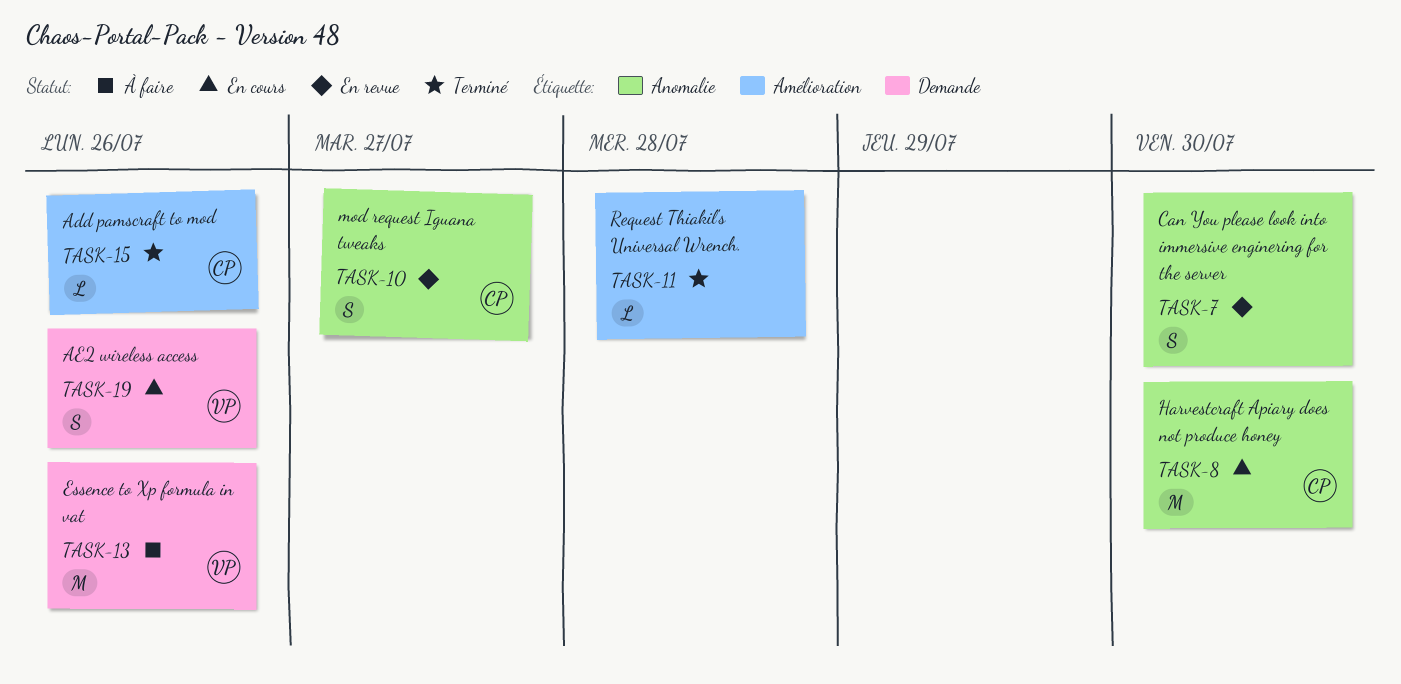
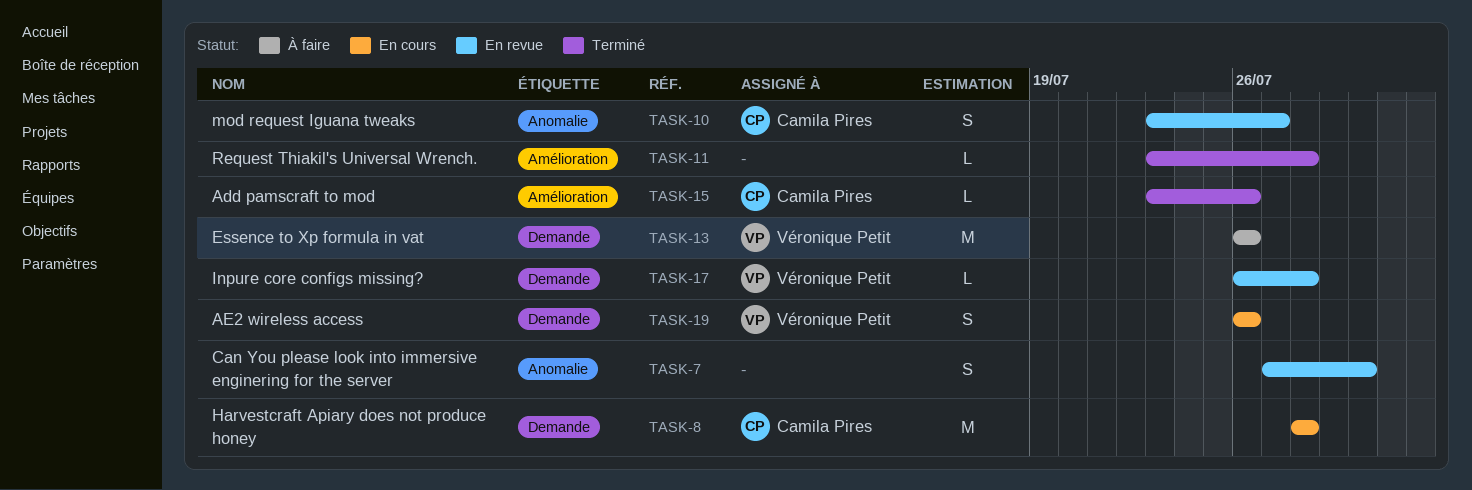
TASK-8, label: Anomalie -> Demande
TASK-8, due: Jul 30 -> Jul 28
TASK-17: none -> present

